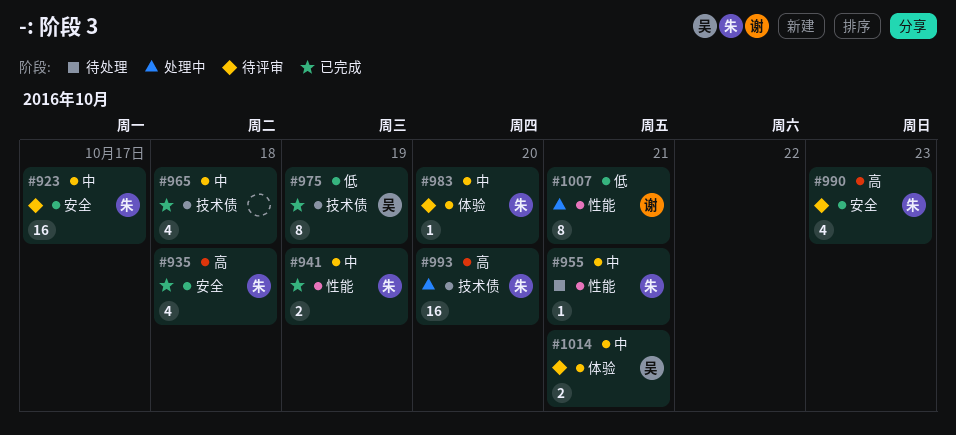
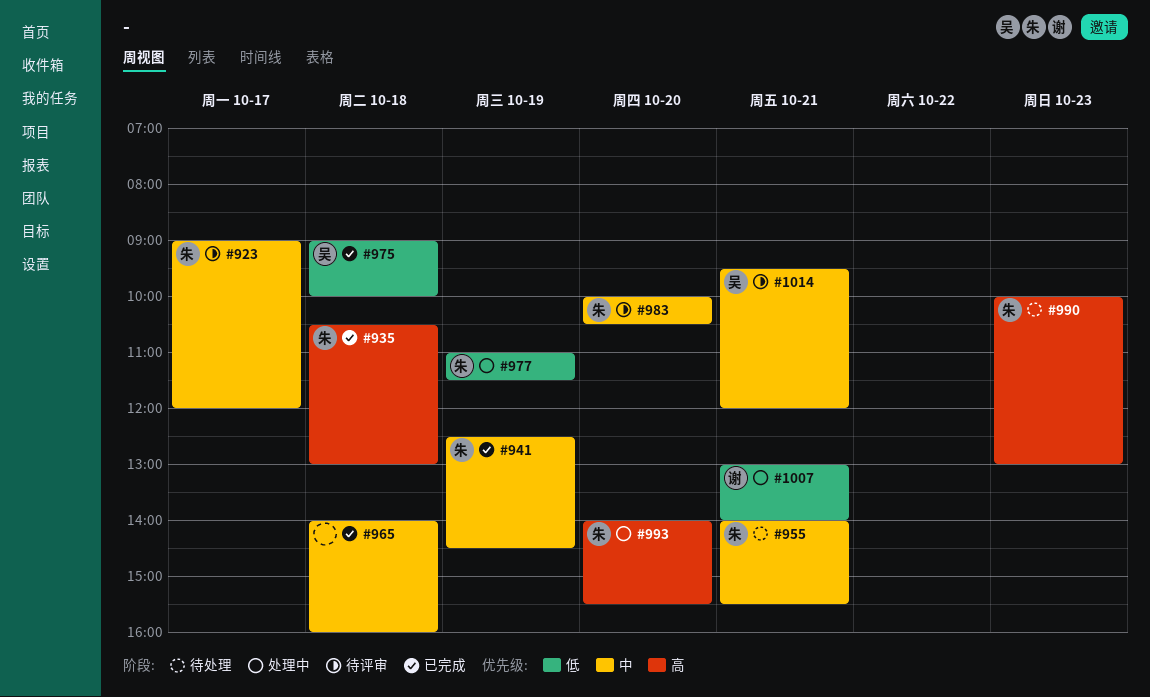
#975, day: Oct 19 -> Oct 18
#977: none -> present
#990, status: 待评审 -> 待处理

